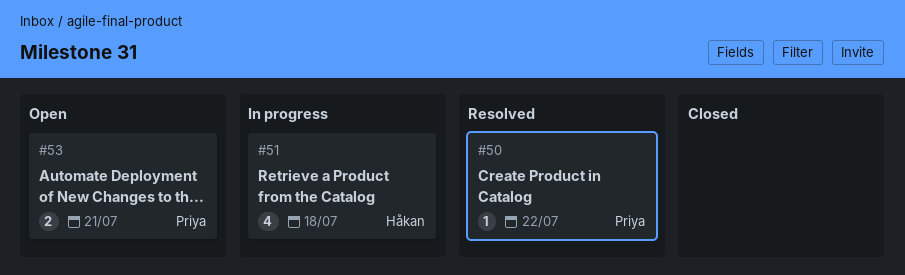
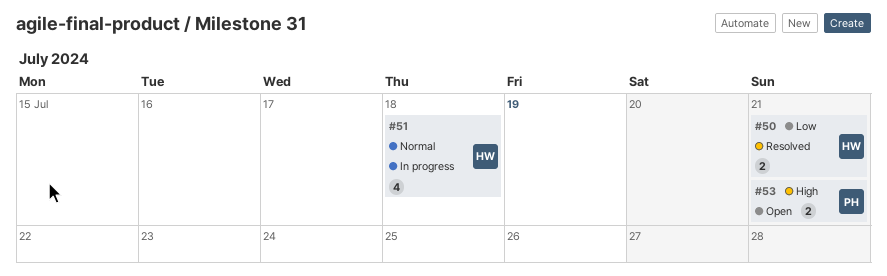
#50, owner: Priya -> Håkan
#50, estimate: 1 -> 2
#50, due: Jul 22 -> Jul 21

